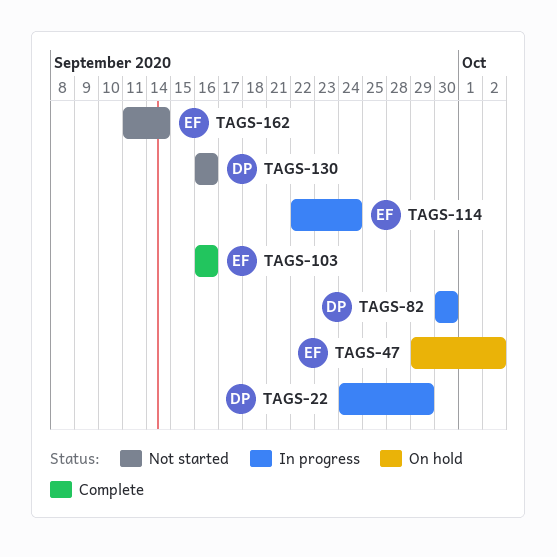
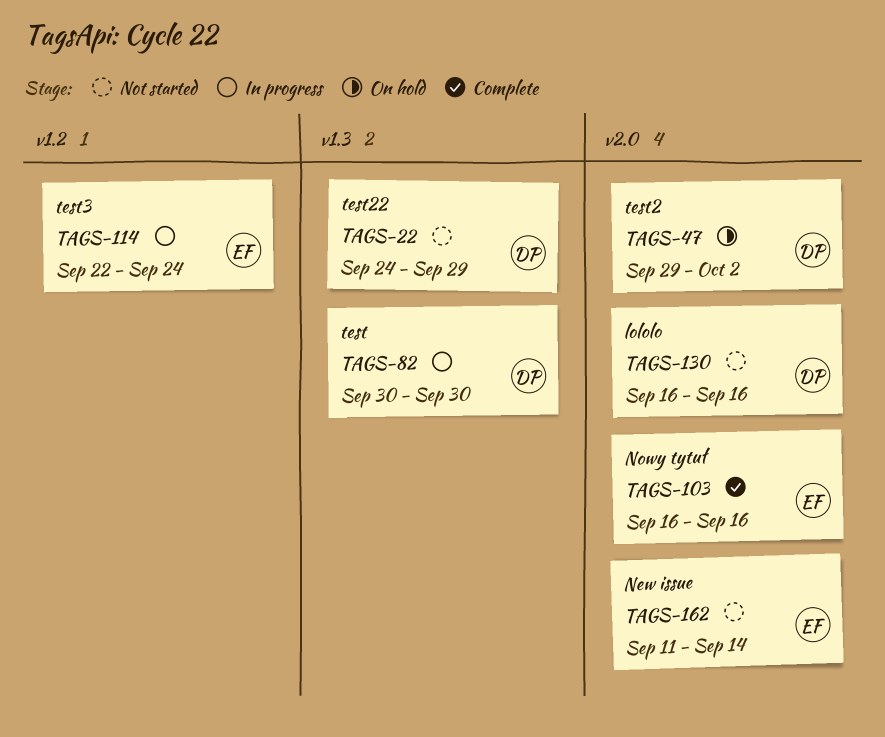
TAGS-22, status: In progress -> Not started
TAGS-47, owner: EF -> DP

